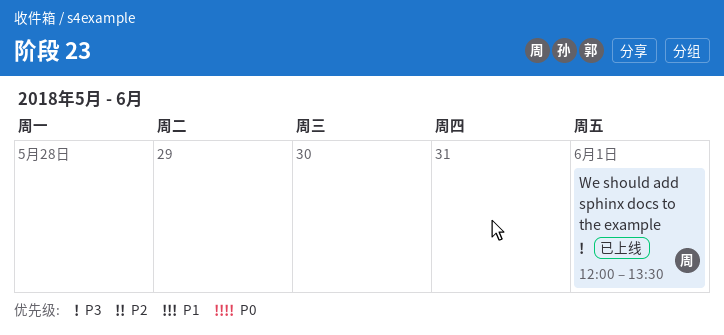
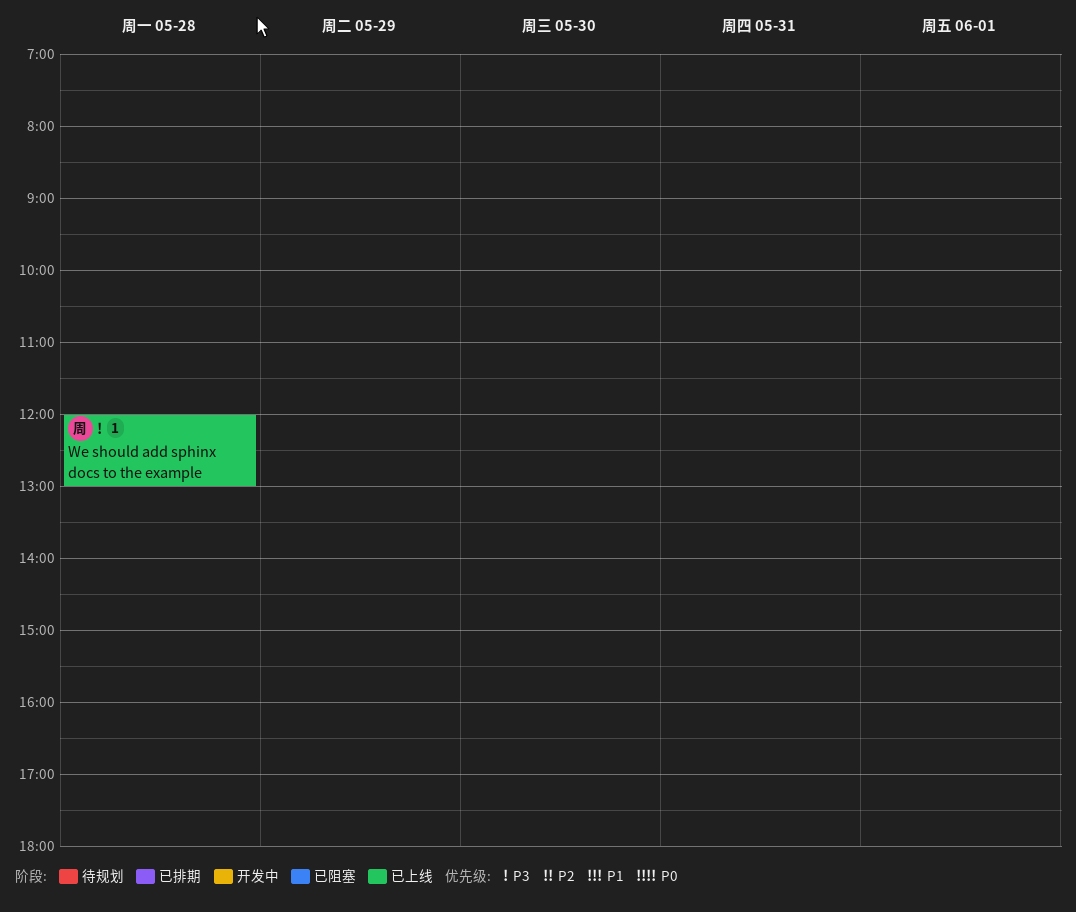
We should add sphinx docs to the example, day: Jun 1 -> May 28
We should add sphinx docs to the example, ends: 13:30 -> 13:00

